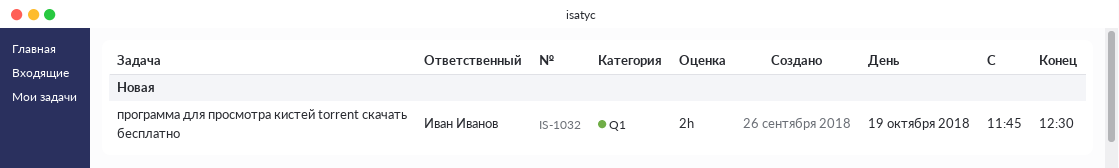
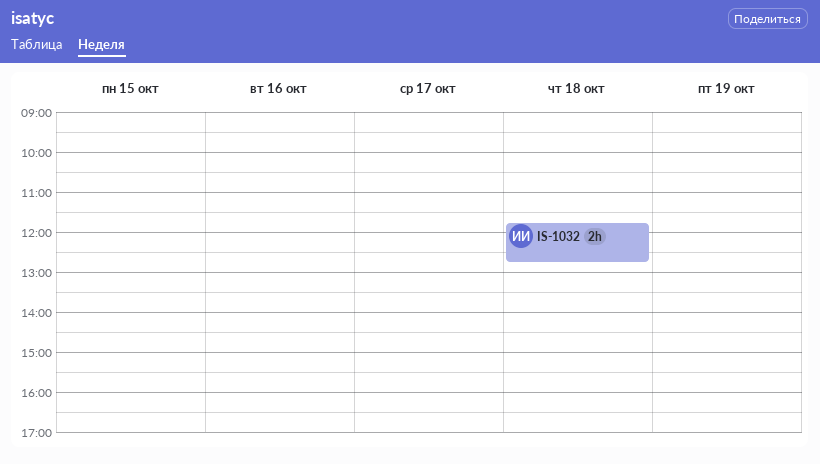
IS-1032, day: Oct 19 -> Oct 18
IS-1032, ends: 12:30 -> 12:45

